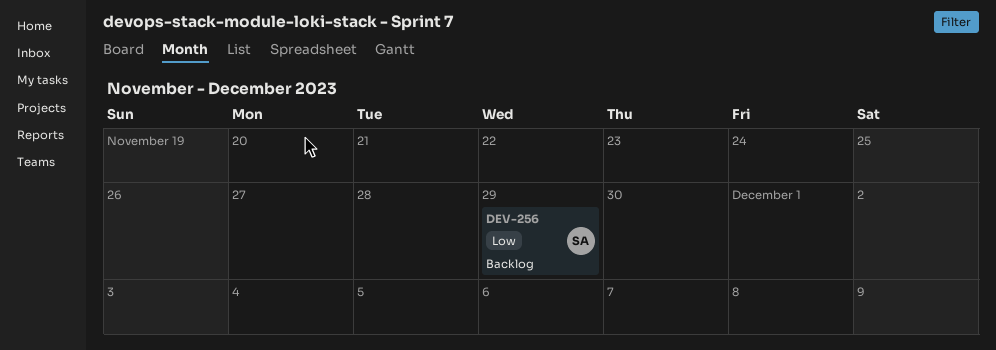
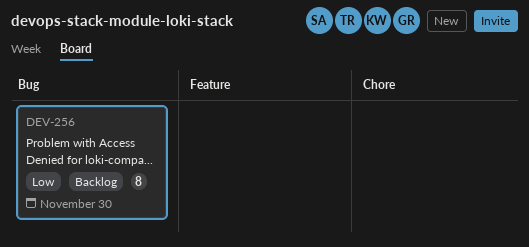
DEV-256, due: Nov 29 -> Nov 30

